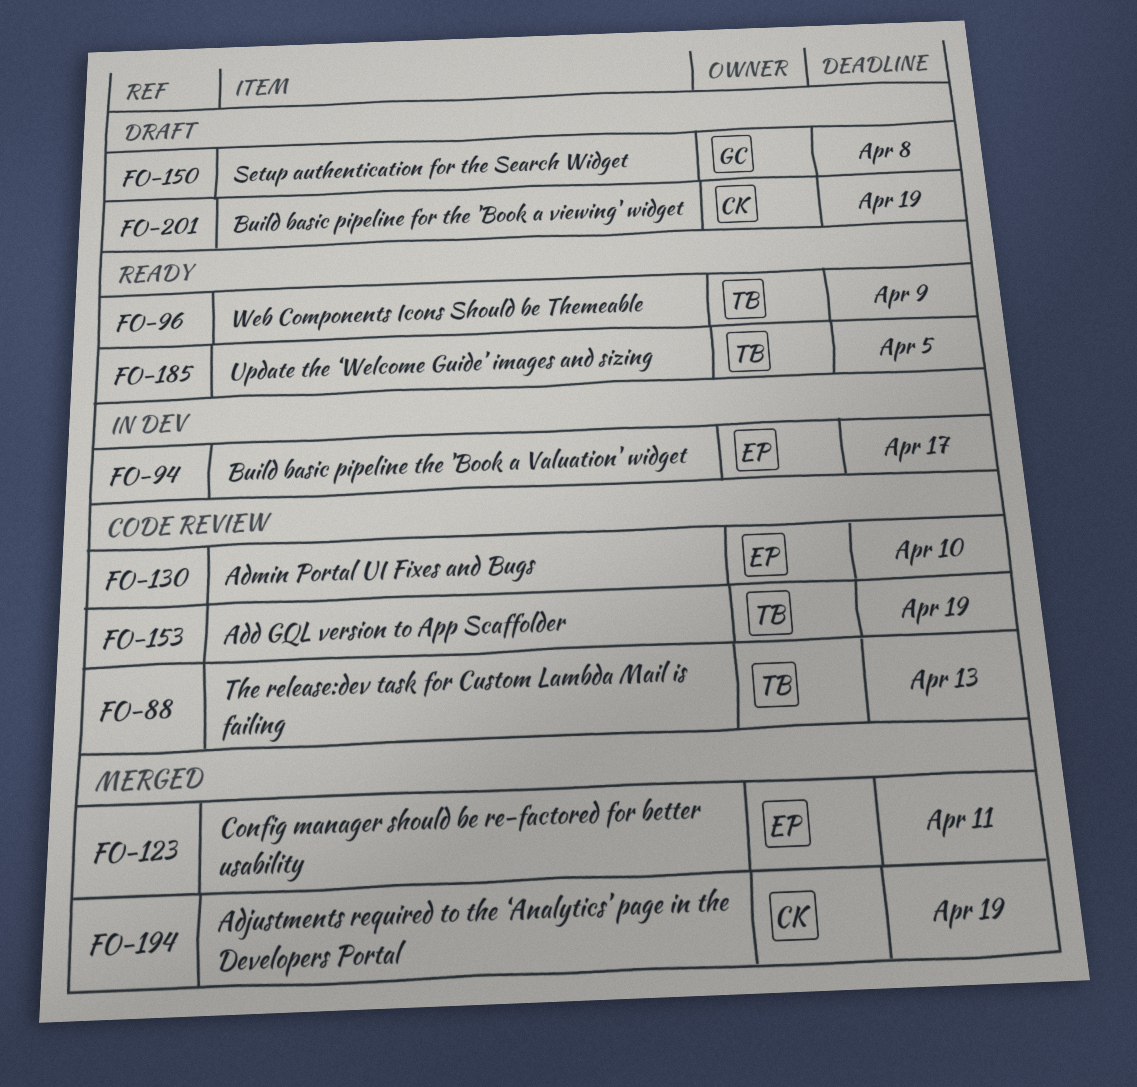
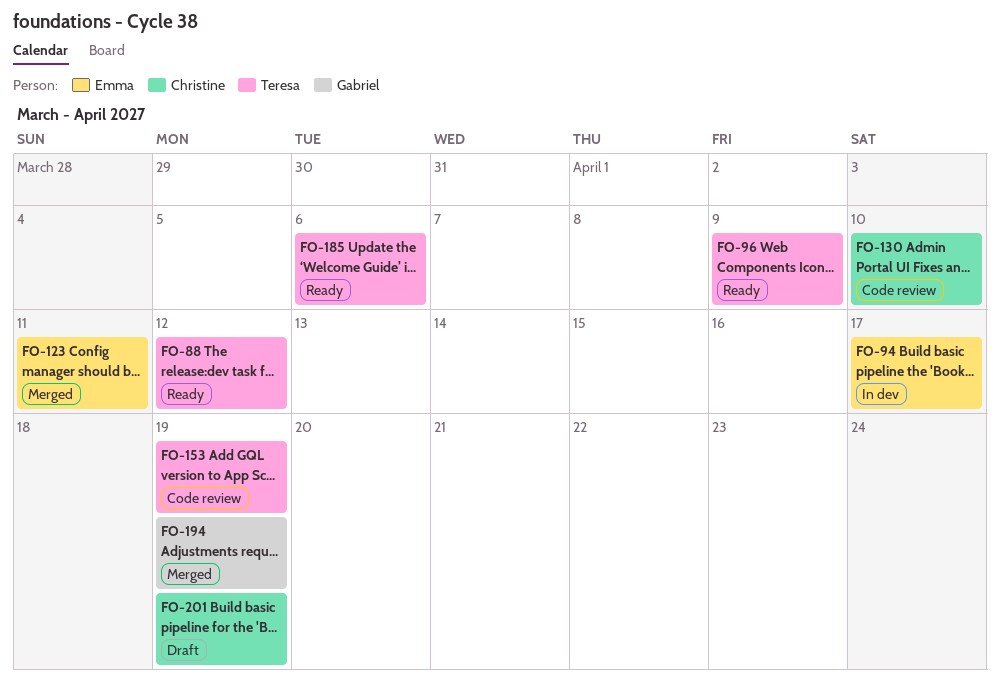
FO-88, status: Code review -> Ready
FO-88, due: Apr 13 -> Apr 12
FO-130, owner: Emma -> Christine
FO-150: present -> none
FO-185, due: Apr 5 -> Apr 6
FO-194, owner: Christine -> Gabriel

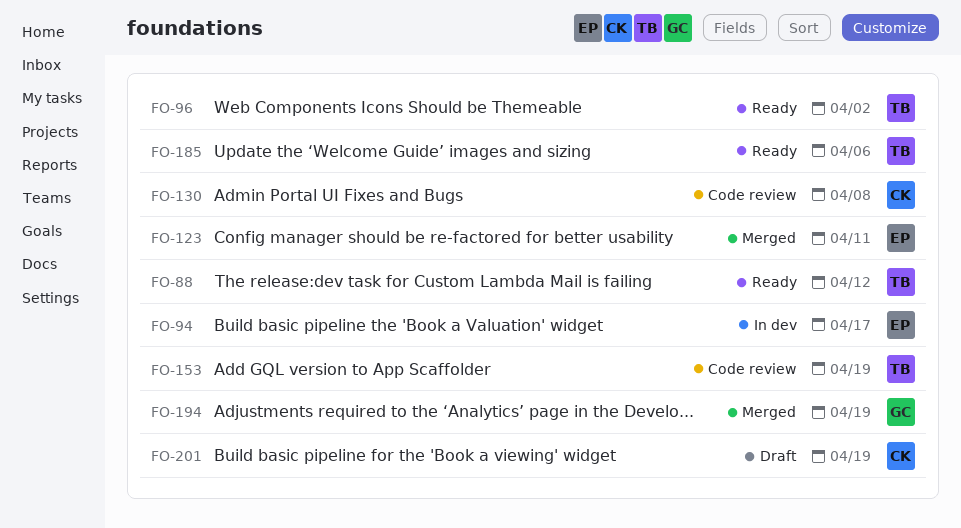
FO-96, due: Apr 9 -> Apr 2
FO-130, due: Apr 10 -> Apr 8

